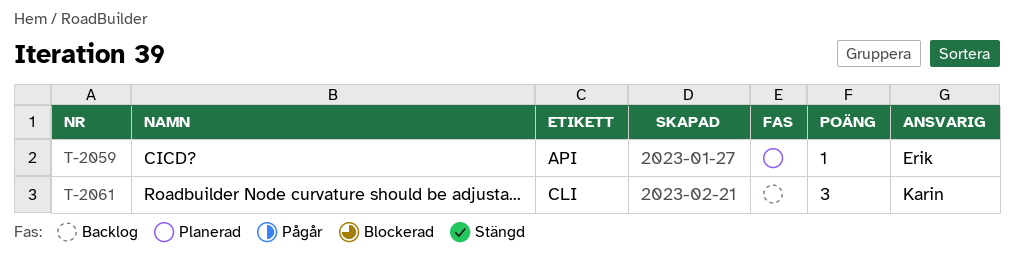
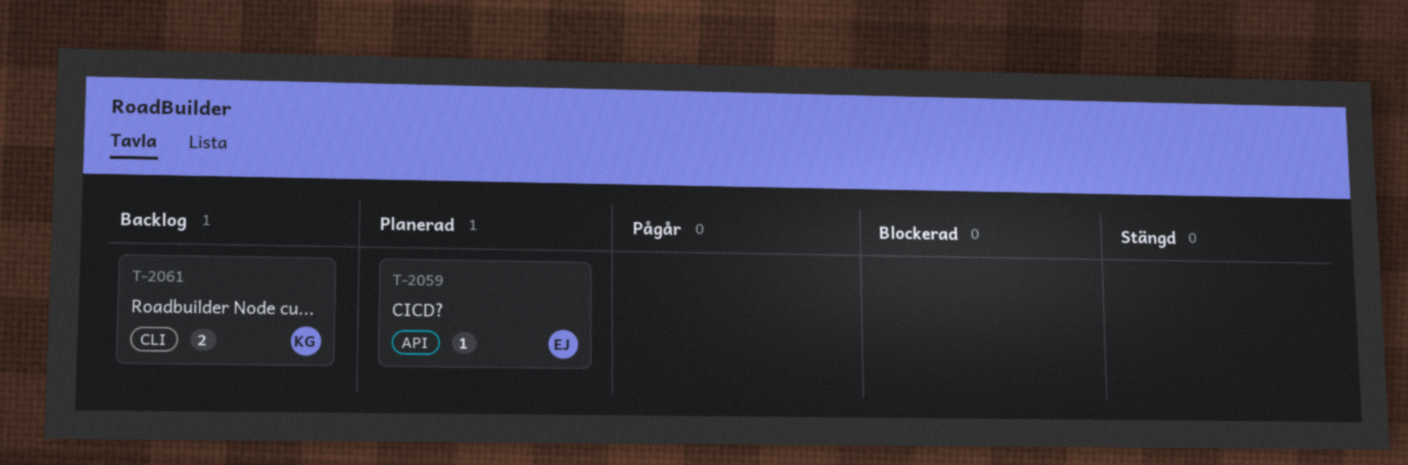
T-2061, estimate: 3 -> 2

